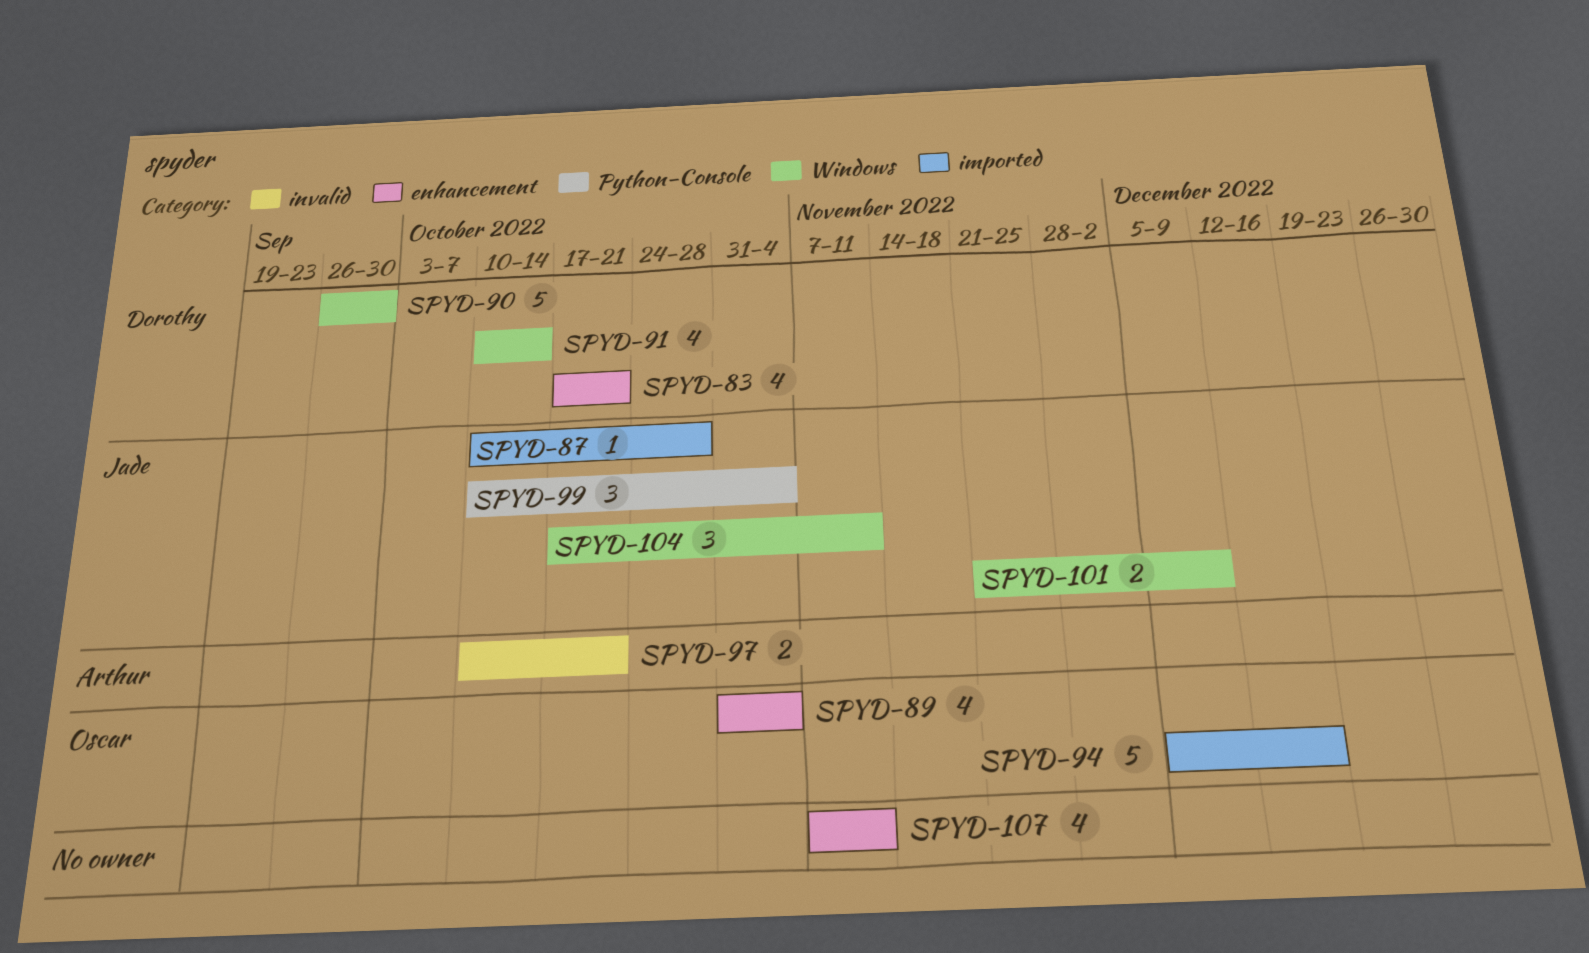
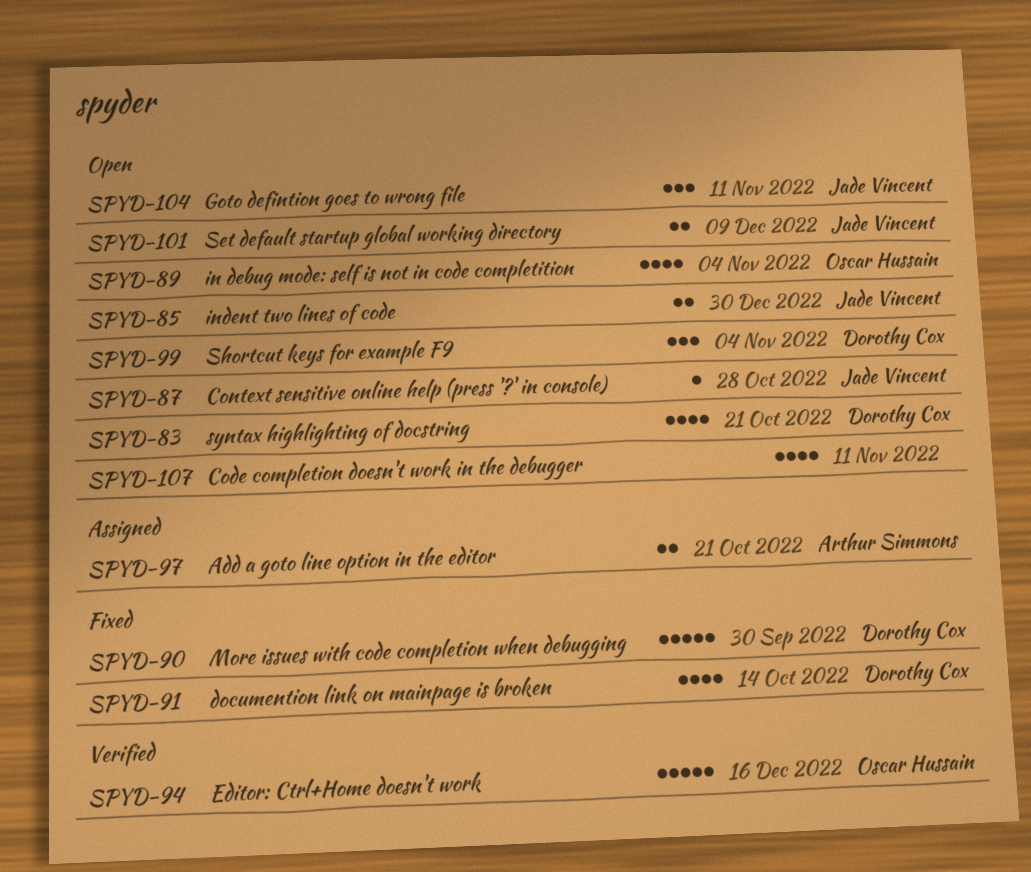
SPYD-85: none -> present
SPYD-99, owner: Jade Vincent -> Dorothy Cox

